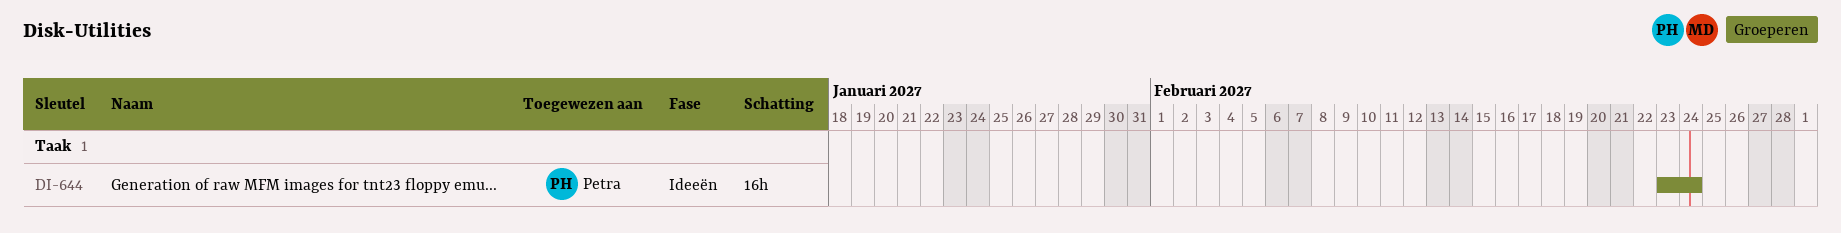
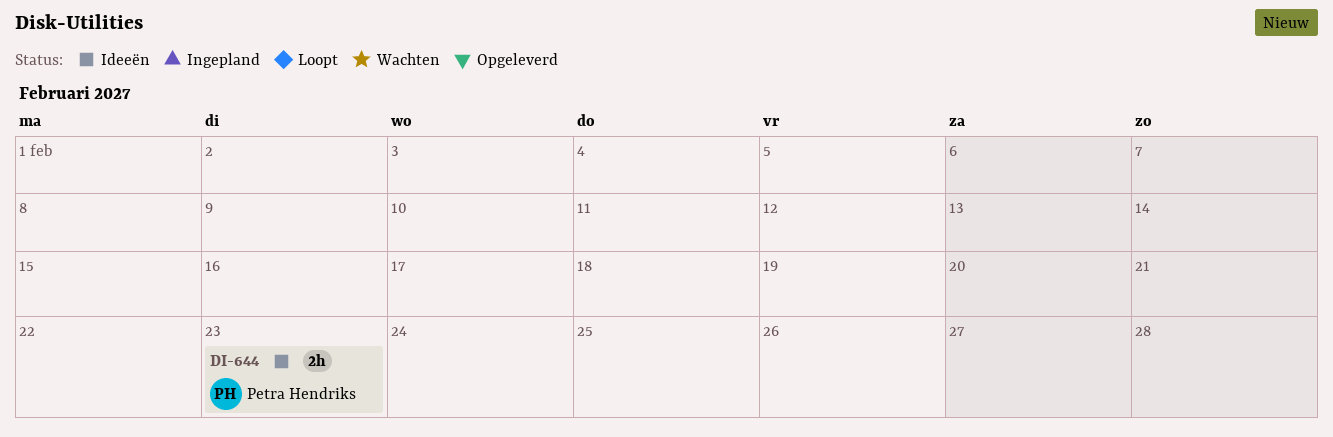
DI-644, estimate: 16h -> 2h
DI-644, due: Feb 24 -> Feb 23

